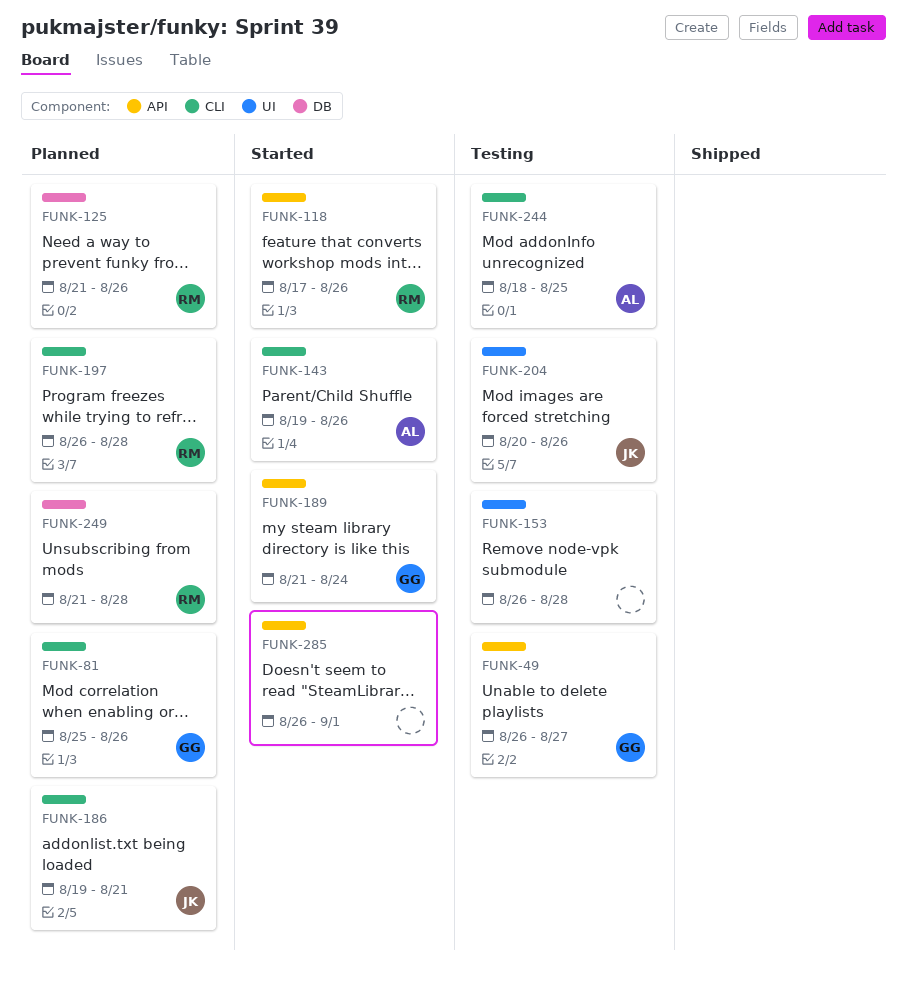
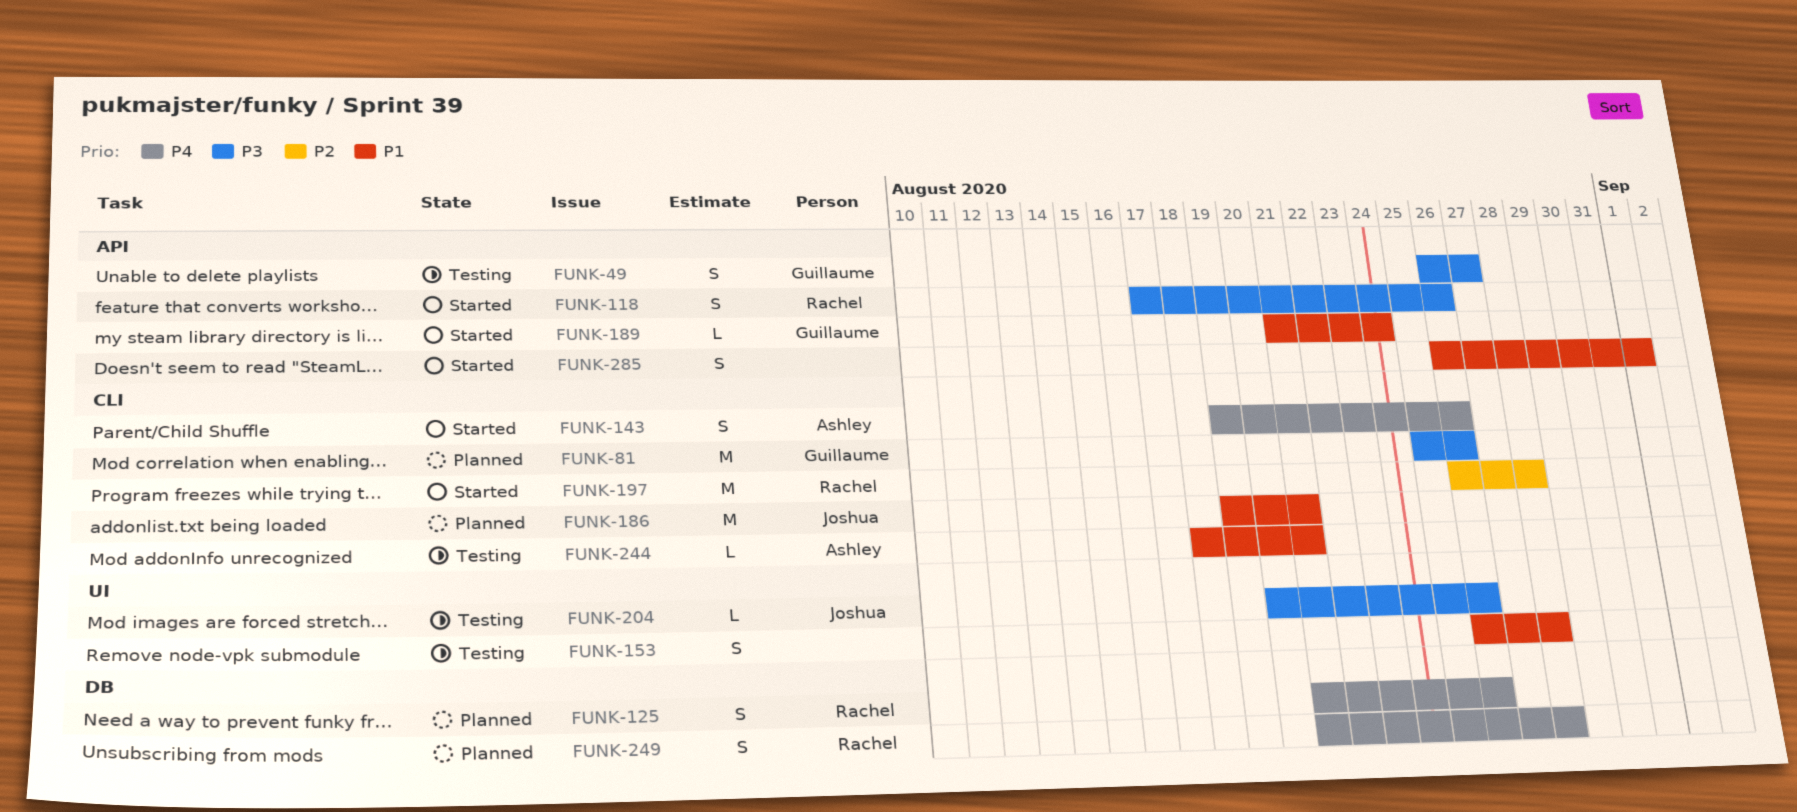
FUNK-197, status: Planned -> Started
FUNK-244, due: Aug 25 -> Aug 21

